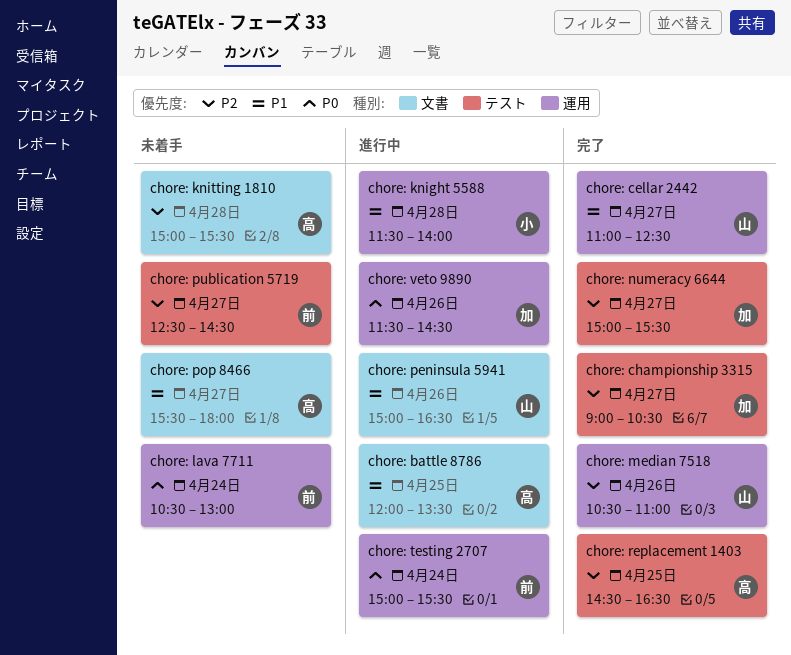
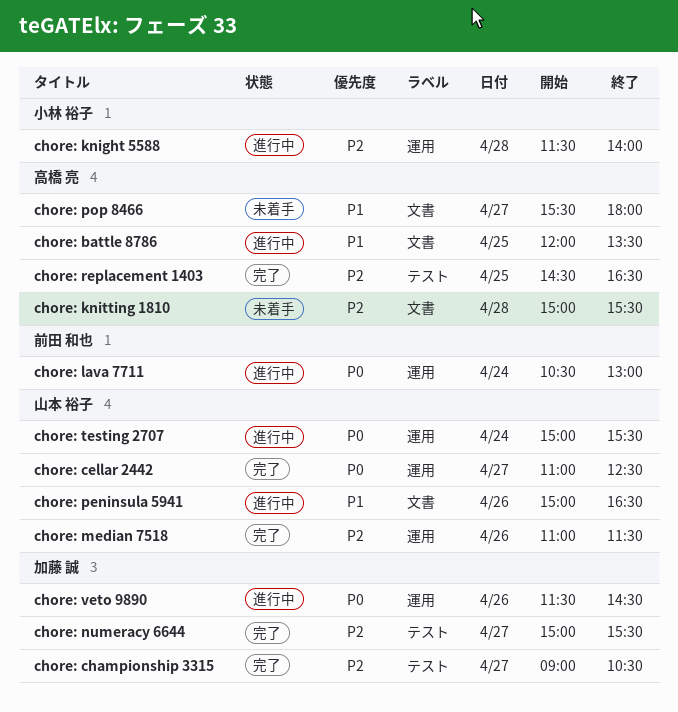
chore: cellar 2442, priority: P1 -> P0
chore: knight 5588, priority: P1 -> P2
chore: lava 7711, status: 未着手 -> 進行中
chore: median 7518, begins: 10:30 -> 11:00
chore: median 7518, ends: 11:00 -> 11:30
chore: publication 5719: present -> none
chore: testing 2707, owner: 前田 和也 -> 山本 裕子

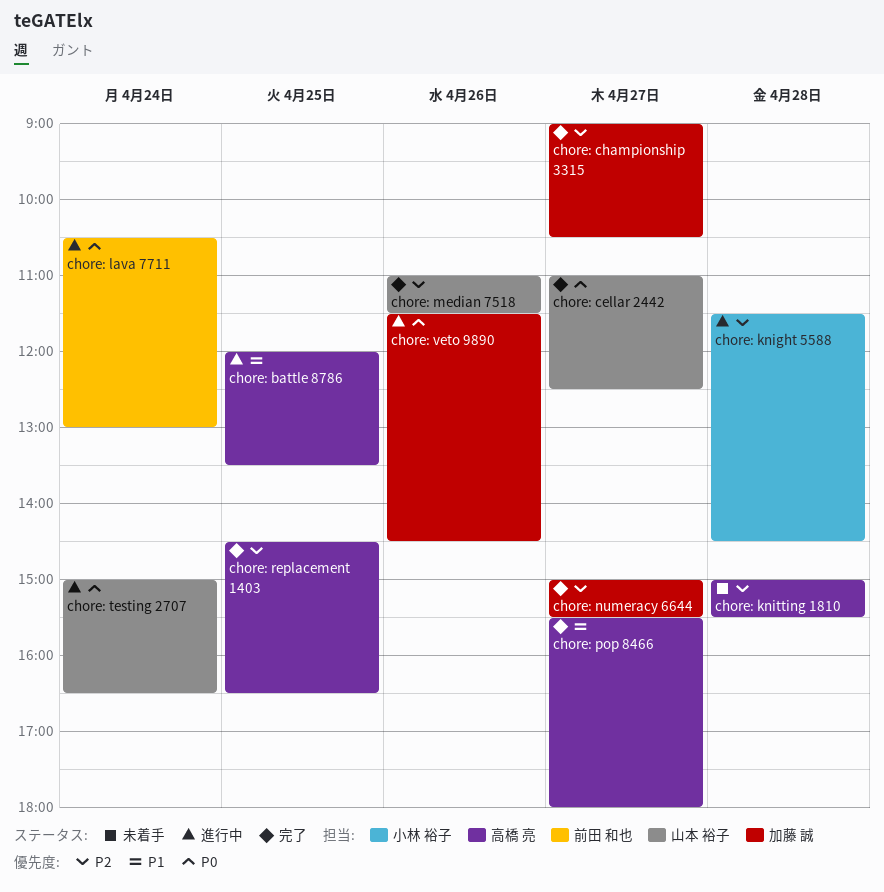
chore: knight 5588, ends: 14:00 -> 14:30
chore: peninsula 5941: present -> none
chore: pop 8466, status: 未着手 -> 完了
chore: testing 2707, ends: 15:30 -> 16:30

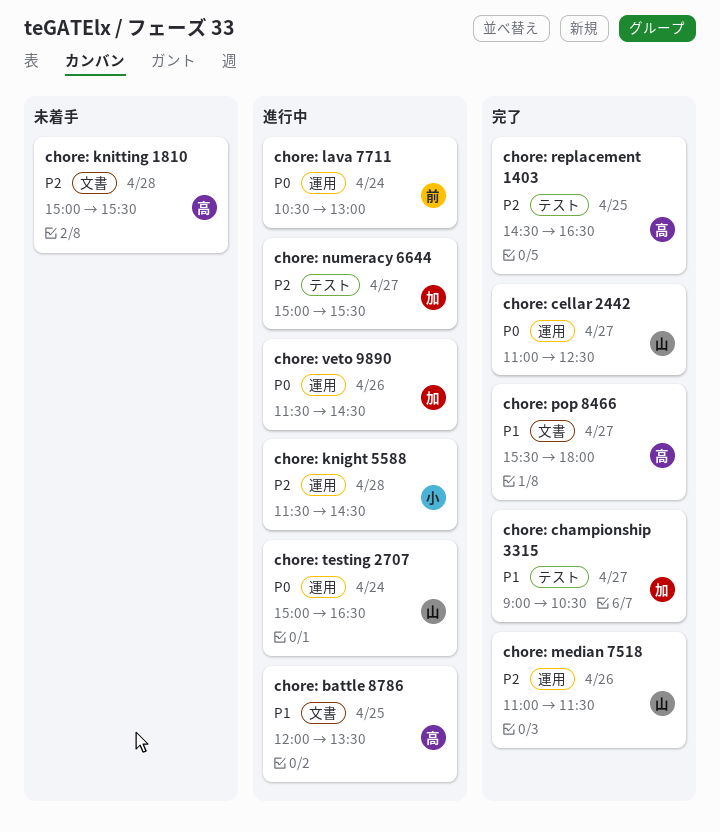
chore: championship 3315, priority: P2 -> P1
chore: numeracy 6644, status: 完了 -> 進行中

